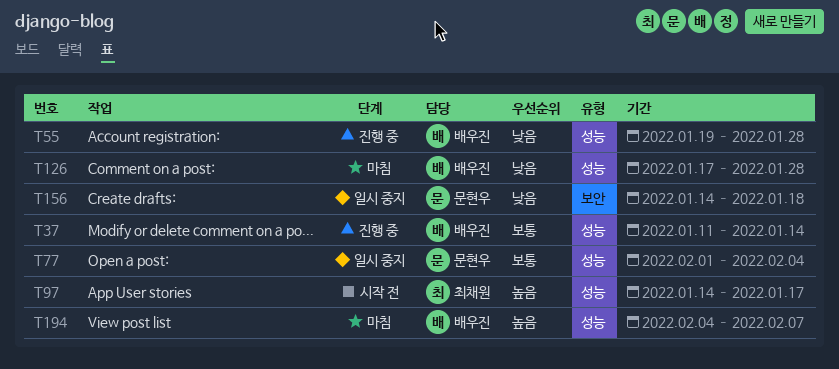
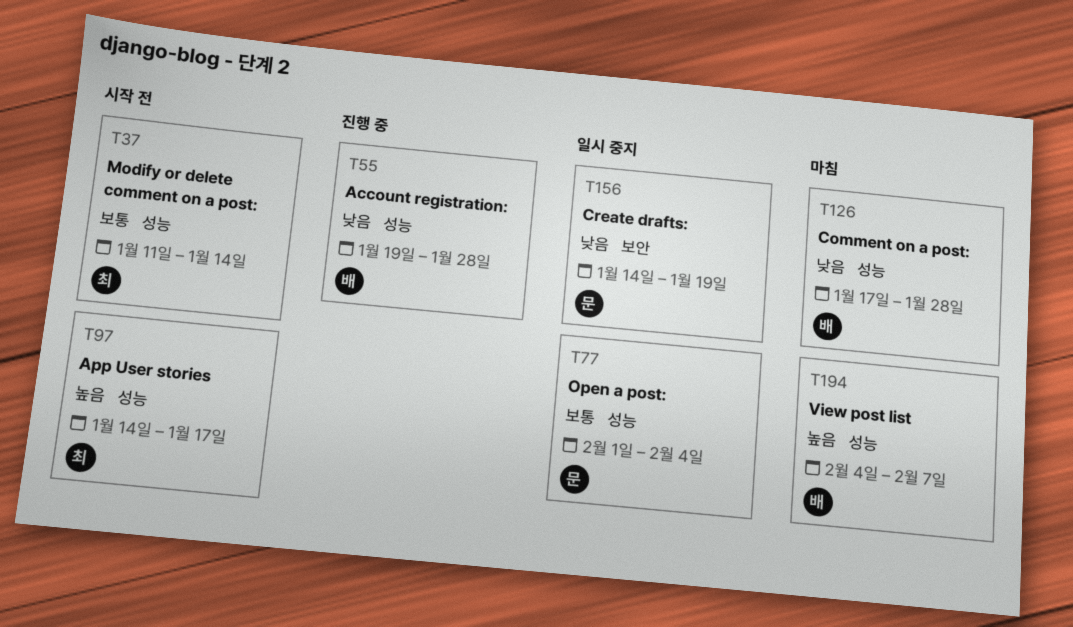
T37, status: 진행 중 -> 시작 전
T37, owner: 배우진 -> 최채원
T156, due: Jan 18 -> Jan 19

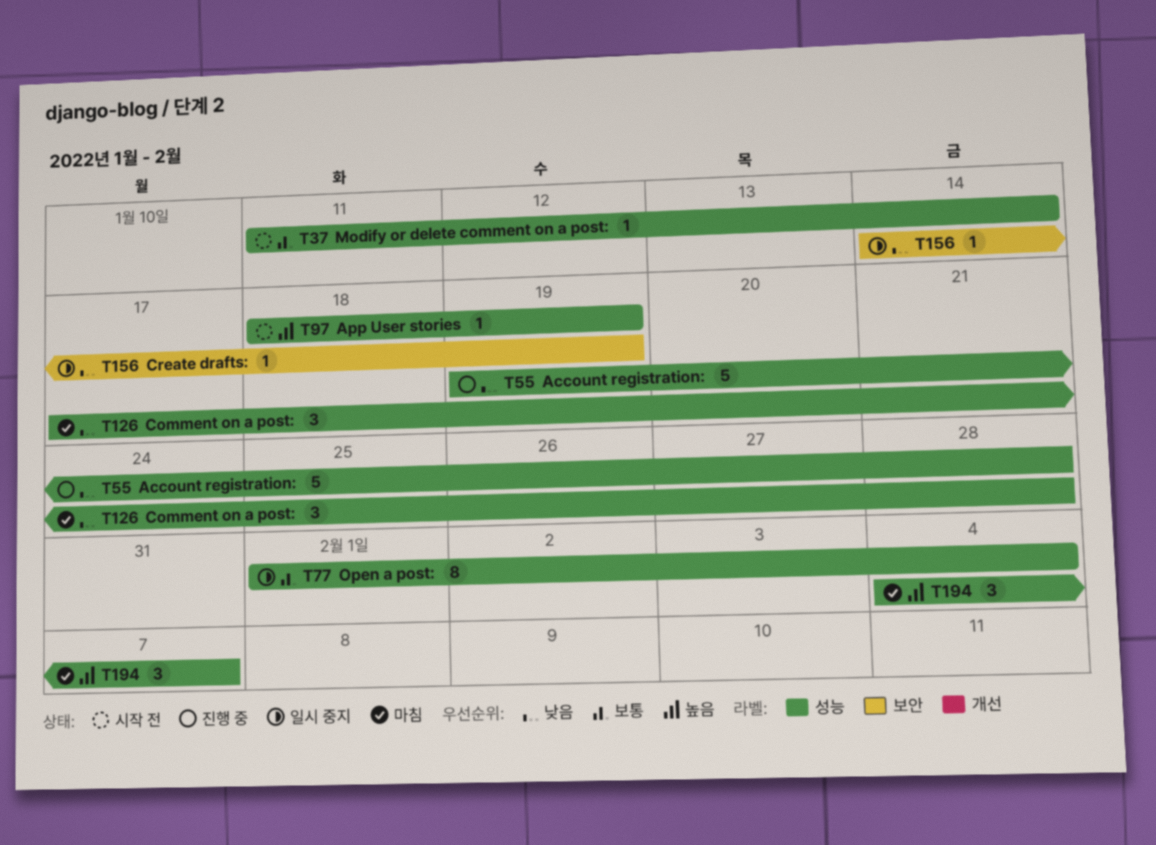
T97, start: Jan 14 -> Jan 18
T97, due: Jan 17 -> Jan 19

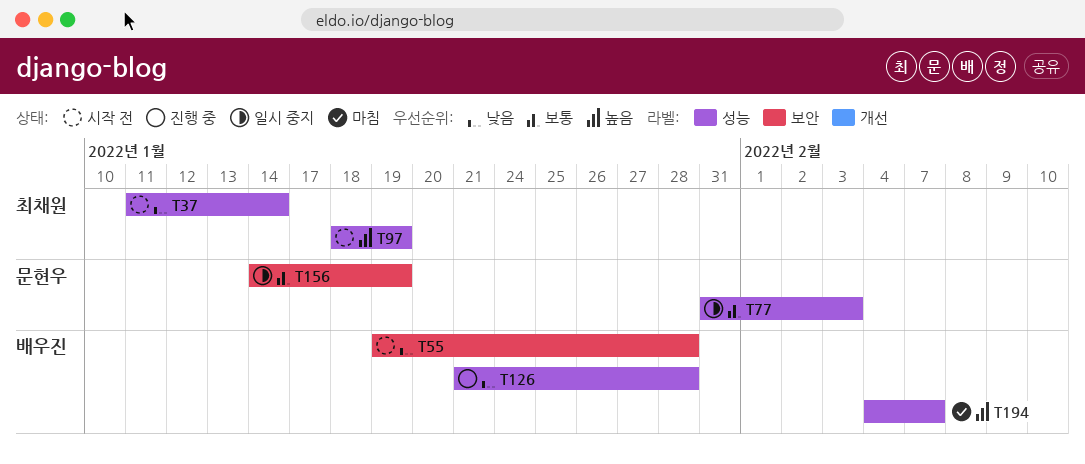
T37, priority: 보통 -> 낮음
T55, status: 진행 중 -> 시작 전
T55, label: 성능 -> 보안
T77, start: Feb 1 -> Jan 31
T77, due: Feb 4 -> Feb 3
T126, status: 마침 -> 진행 중
T126, start: Jan 17 -> Jan 21
T156, priority: 낮음 -> 보통

